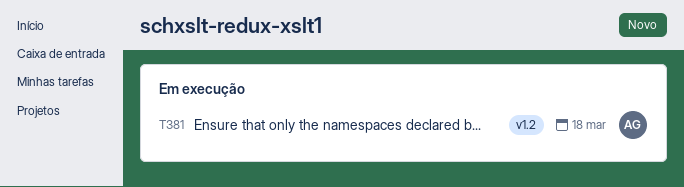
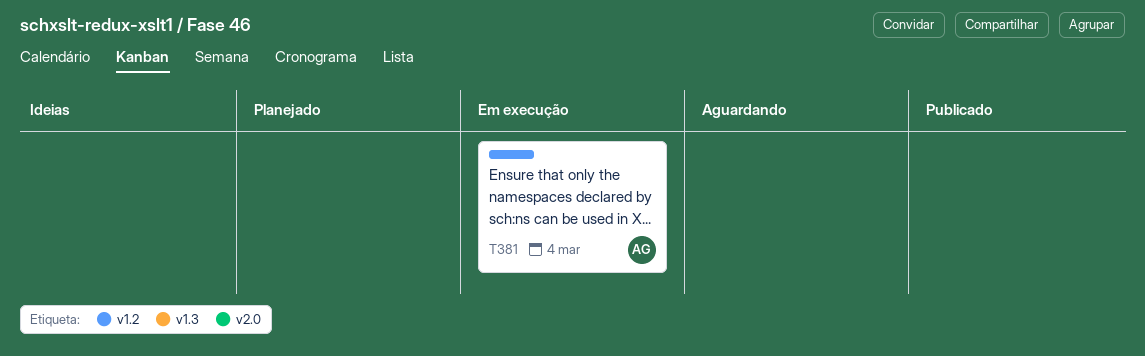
T381, due: Mar 18 -> Mar 4

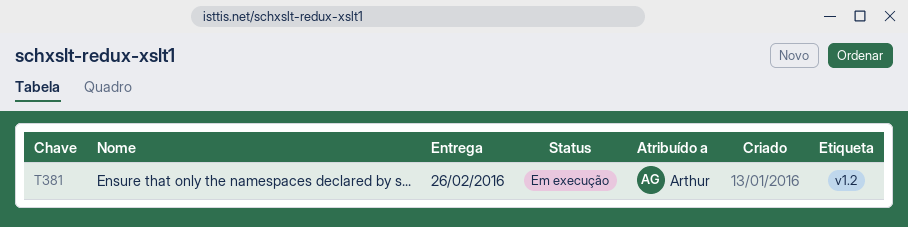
T381, due: Mar 4 -> Feb 26

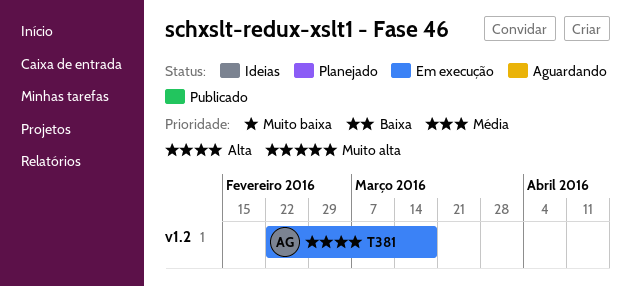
T381, due: Feb 26 -> Mar 18

